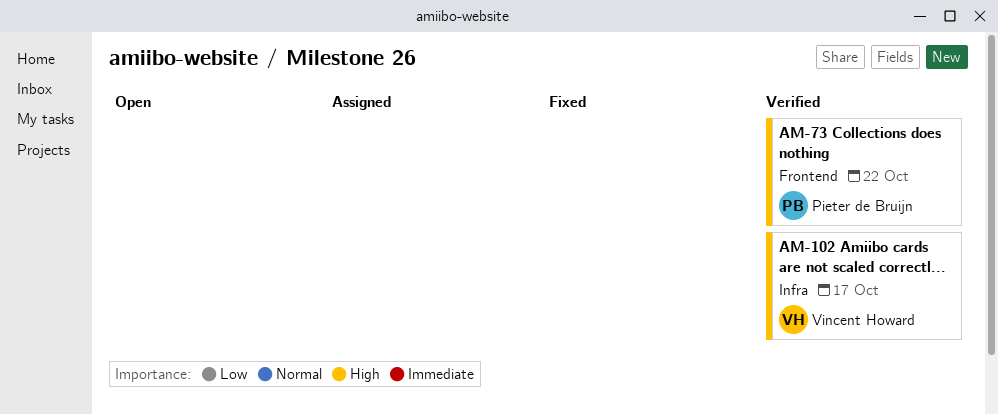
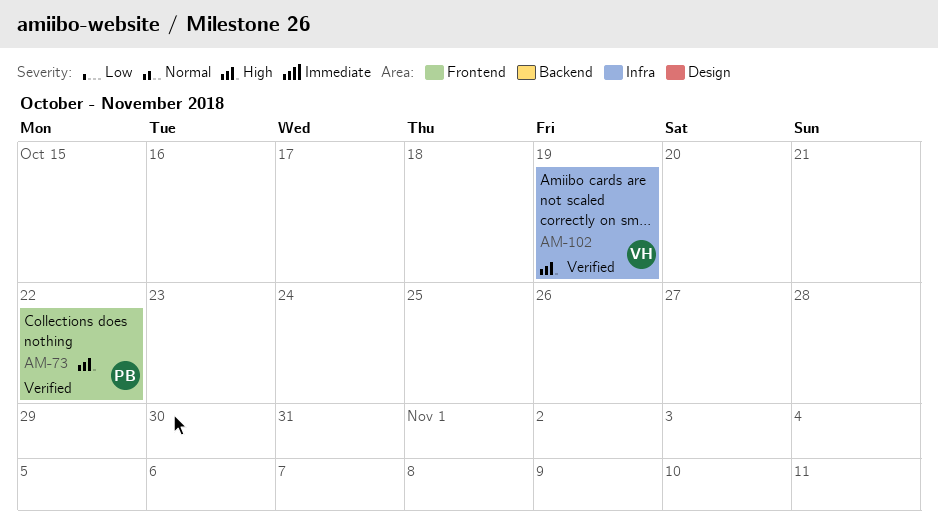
AM-102, due: Oct 17 -> Oct 19

